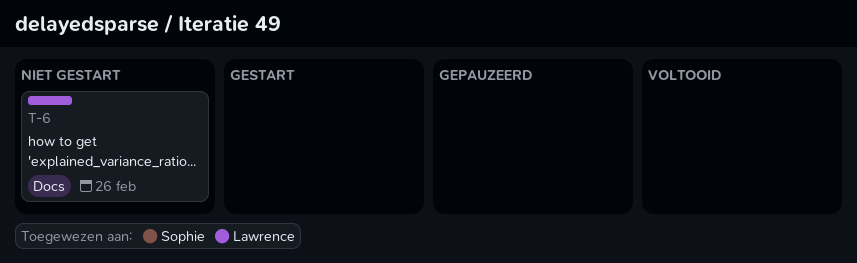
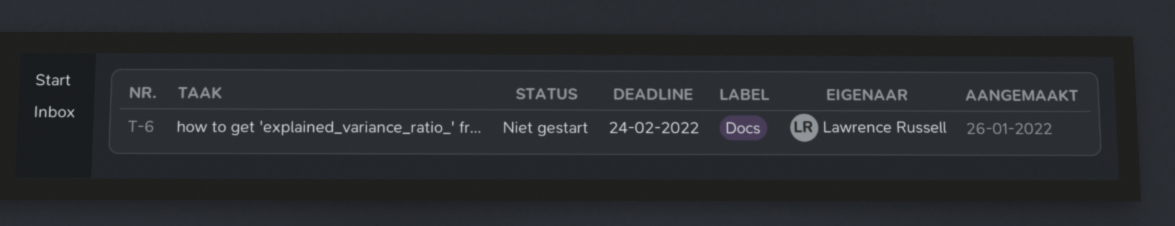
T-6, due: Feb 26 -> Feb 24

